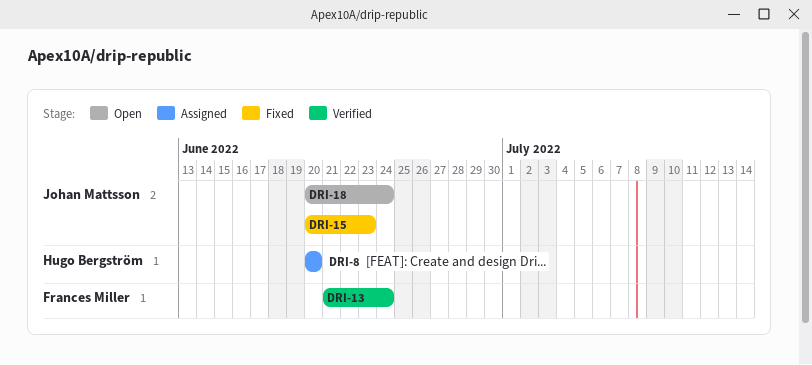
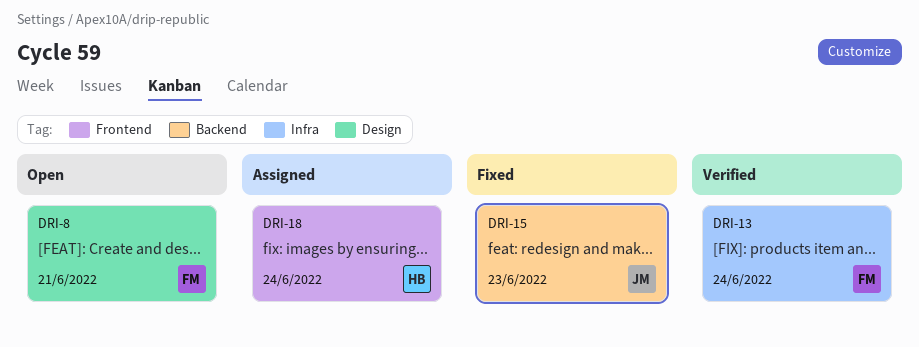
DRI-8, status: Assigned -> Open
DRI-8, owner: Hugo Bergström -> Frances Miller
DRI-8, due: Jun 20 -> Jun 21
DRI-18, status: Open -> Assigned
DRI-18, owner: Johan Mattsson -> Hugo Bergström

